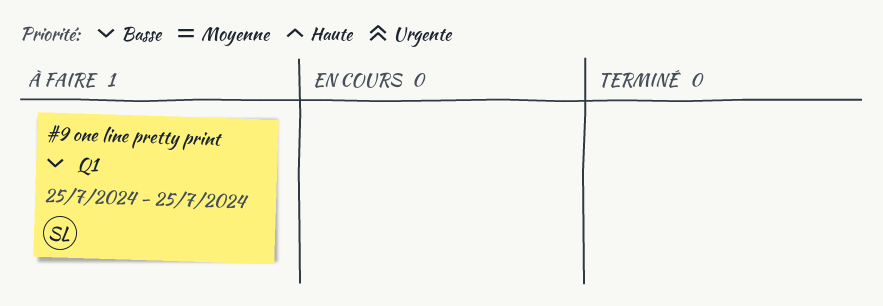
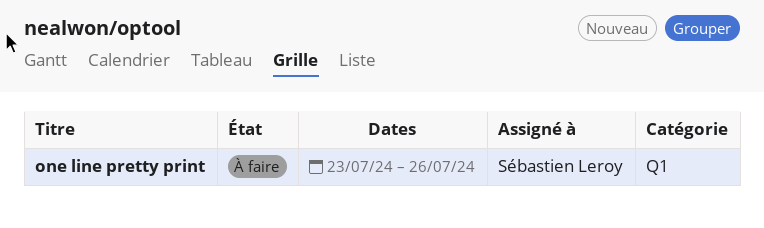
one line pretty print, start: Jul 25 -> Jul 23
one line pretty print, due: Jul 25 -> Jul 26

